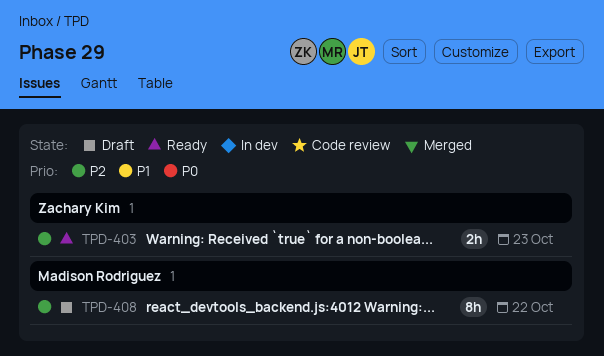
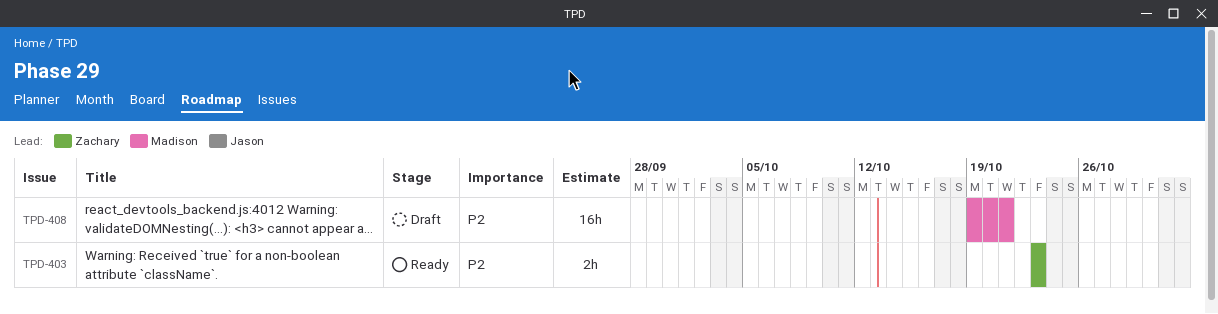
TPD-408, estimate: 8h -> 16h
TPD-408, due: Oct 22 -> Oct 21

